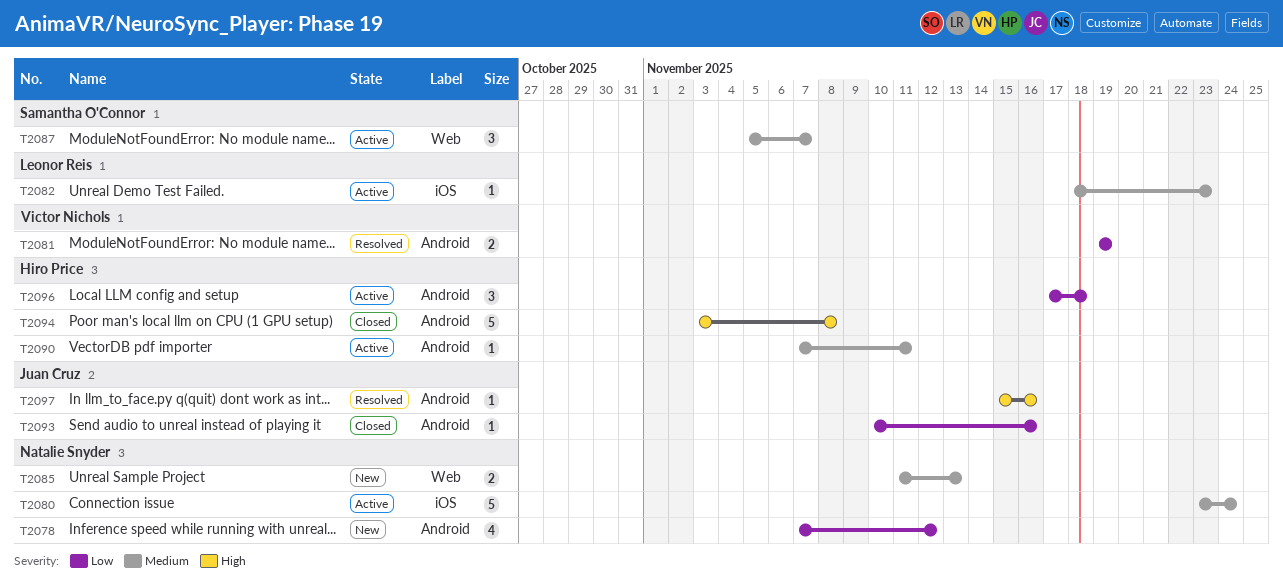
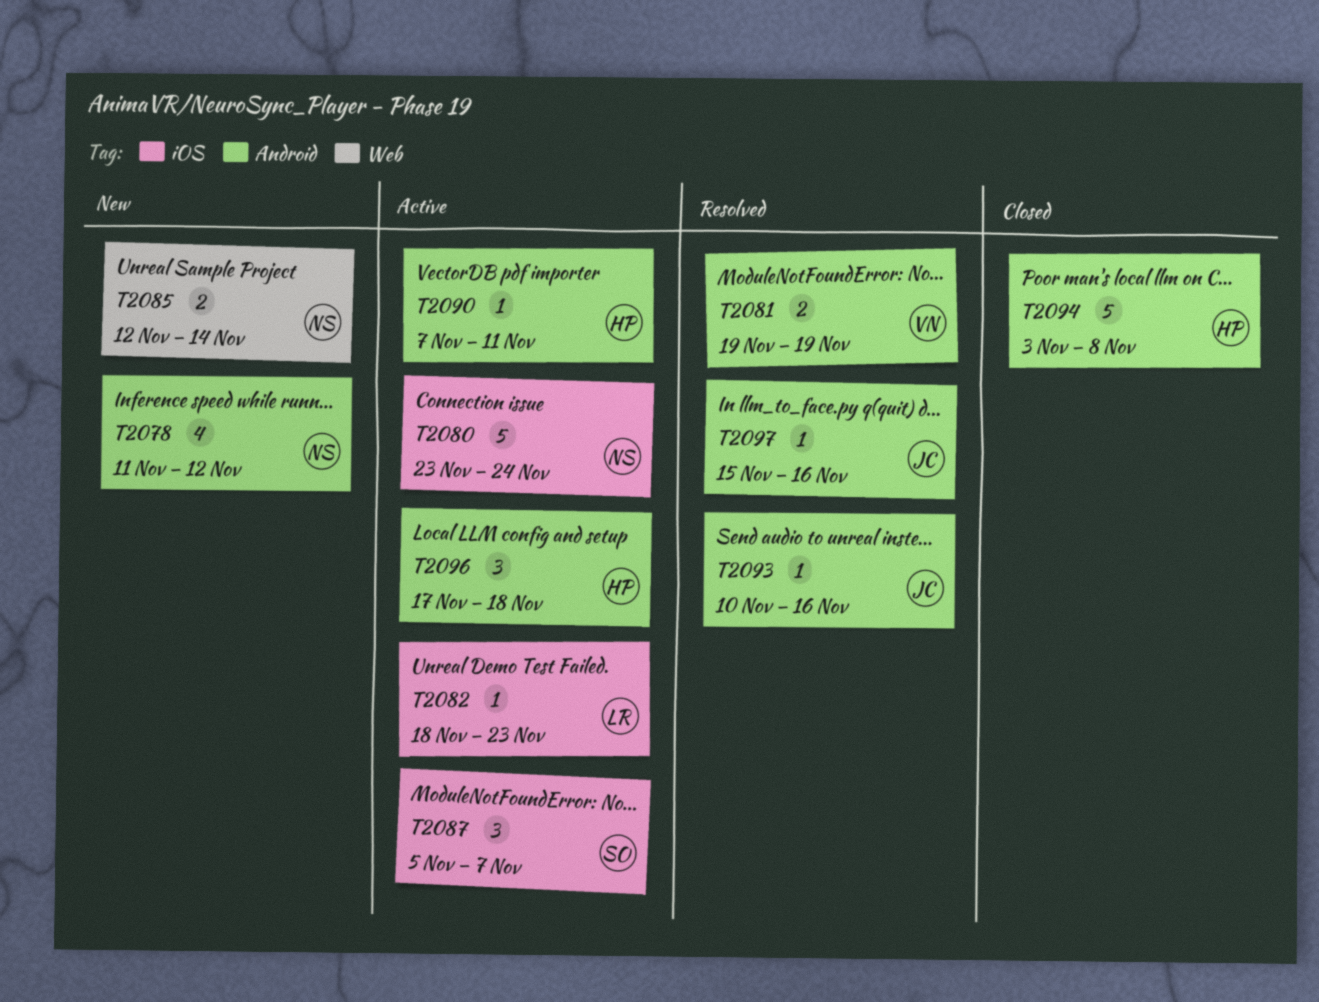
T2078, start: Nov 7 -> Nov 11
T2085, start: Nov 11 -> Nov 12
T2085, due: Nov 13 -> Nov 14
T2087, label: Web -> iOS
T2093, status: Closed -> Resolved

